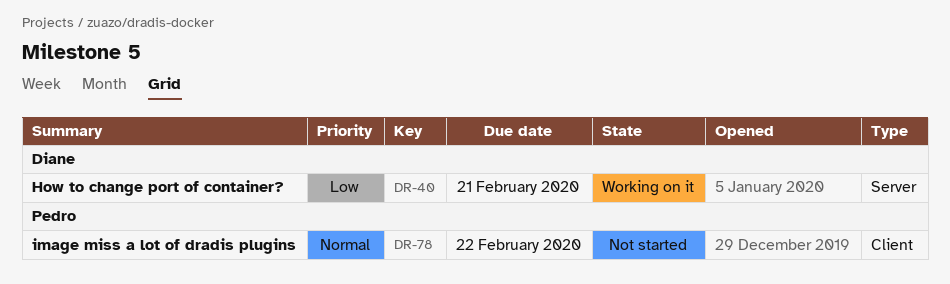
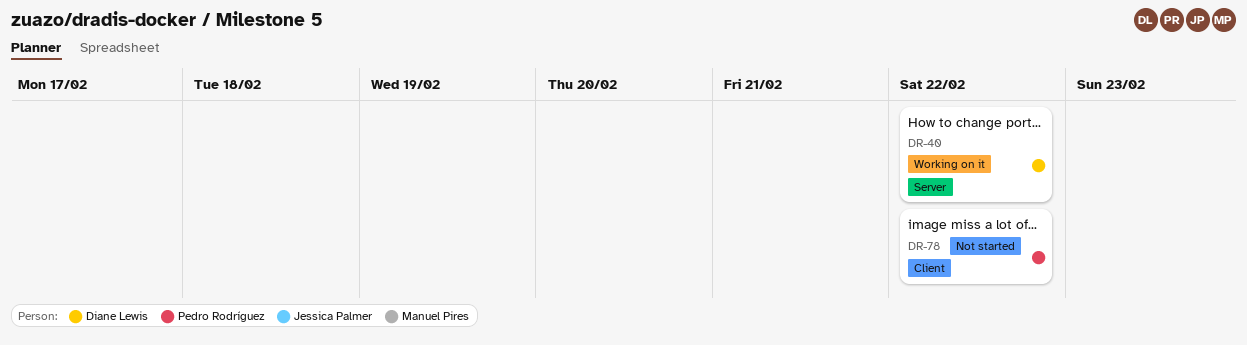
DR-40, due: Feb 21 -> Feb 22

